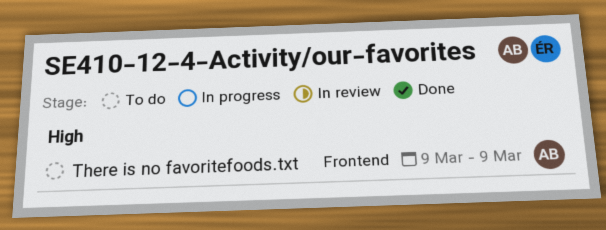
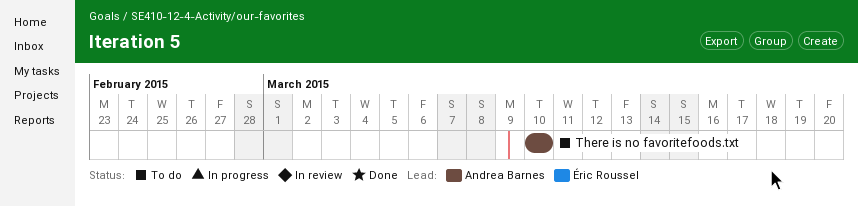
There is no favoritefoods.txt, start: Mar 9 -> Mar 10
There is no favoritefoods.txt, due: Mar 9 -> Mar 10

